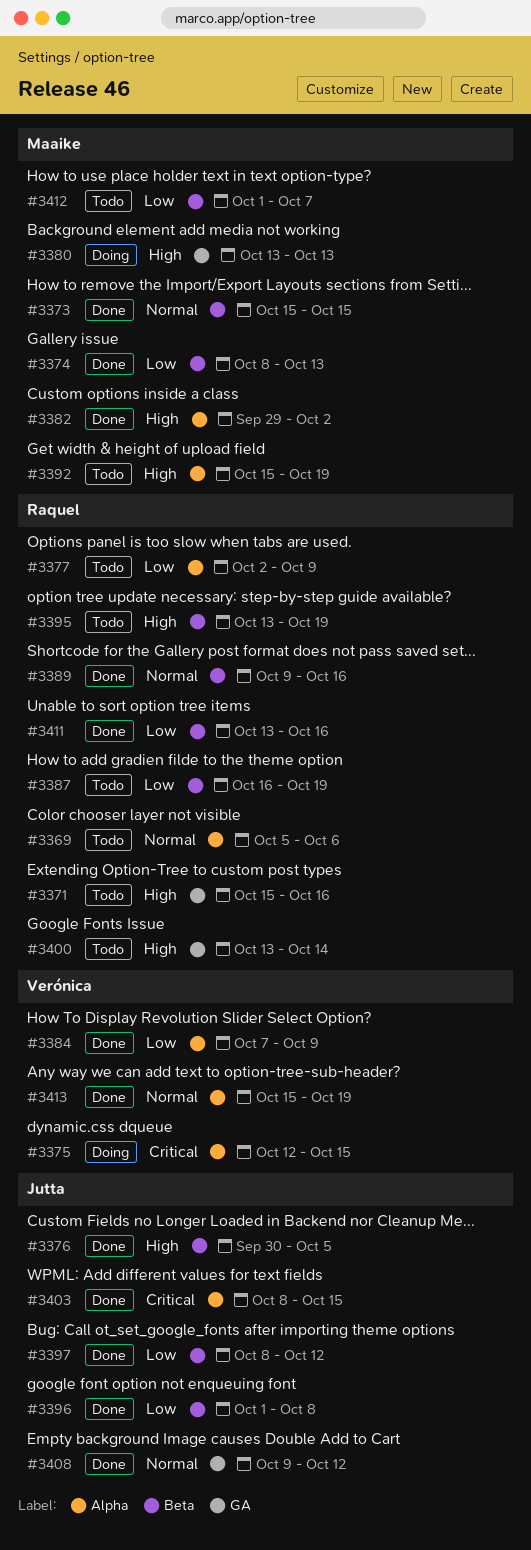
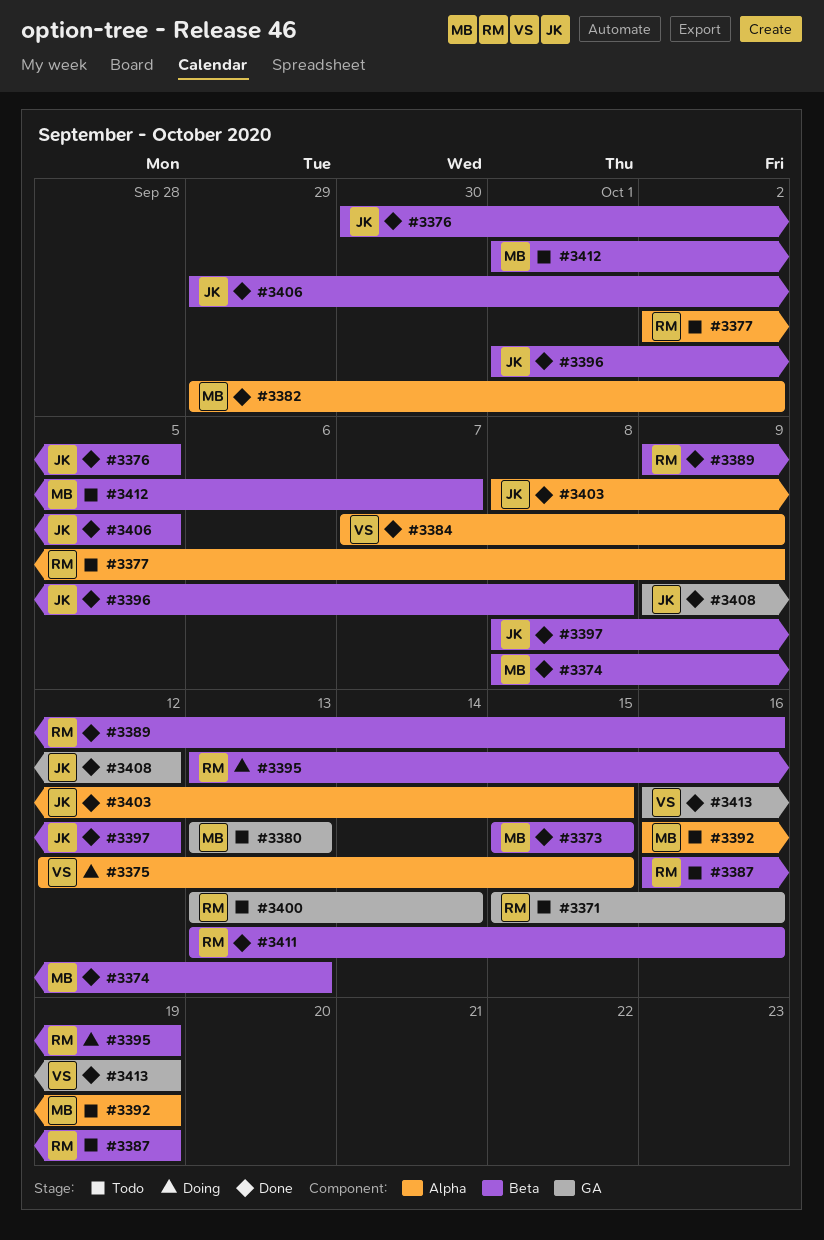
#3369: present -> none
#3380, status: Doing -> Todo
#3392, start: Oct 15 -> Oct 16
#3395, status: Todo -> Doing
#3406: none -> present
#3413, label: Alpha -> GA
#3413, start: Oct 15 -> Oct 16

